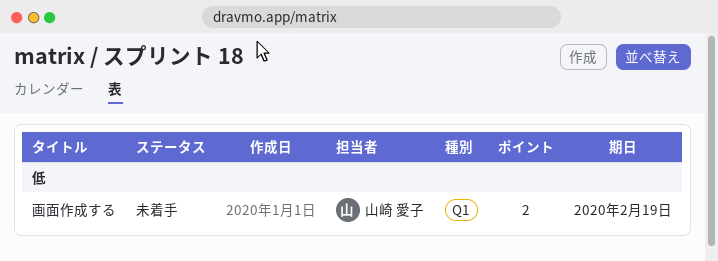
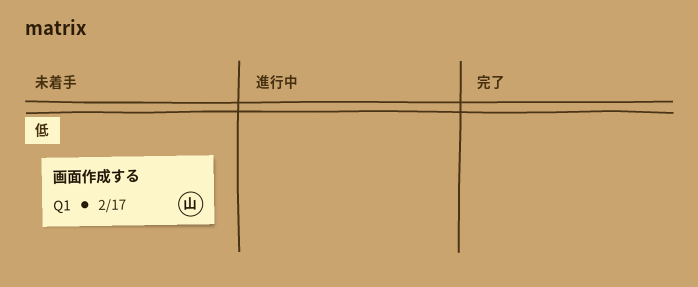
画面作成する, estimate: 2 -> 1
画面作成する, due: Feb 19 -> Feb 17

